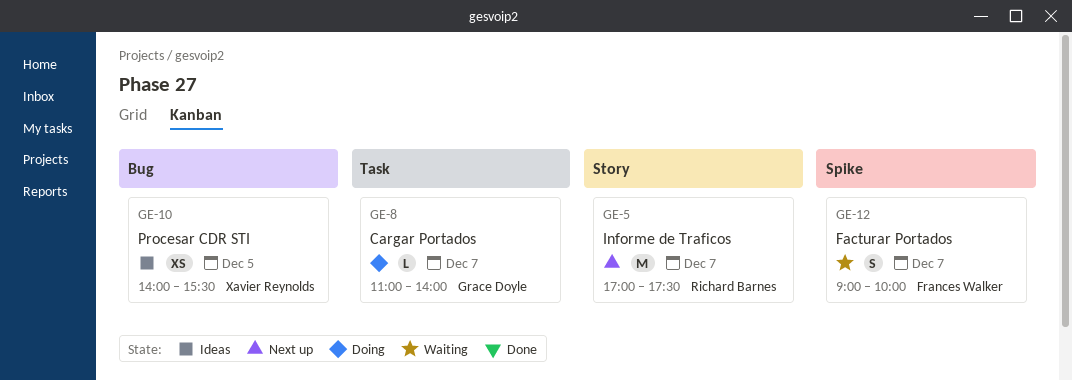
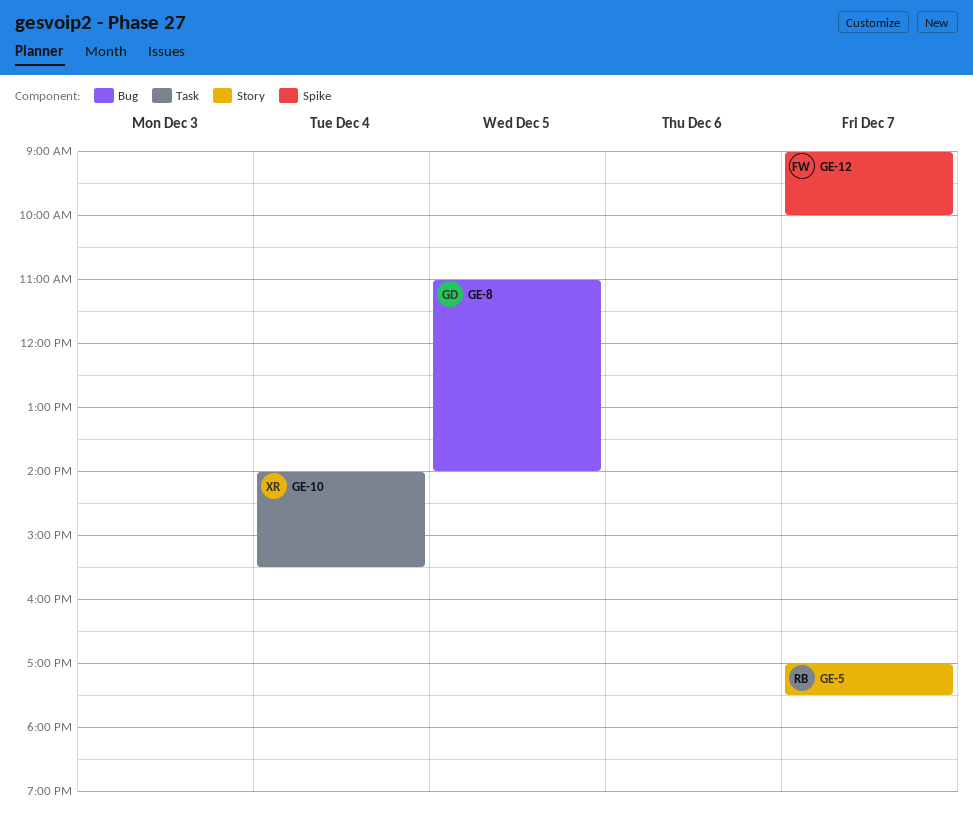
GE-8, label: Task -> Bug
GE-8, day: Dec 7 -> Dec 5
GE-10, label: Bug -> Task
GE-10, day: Dec 5 -> Dec 4

